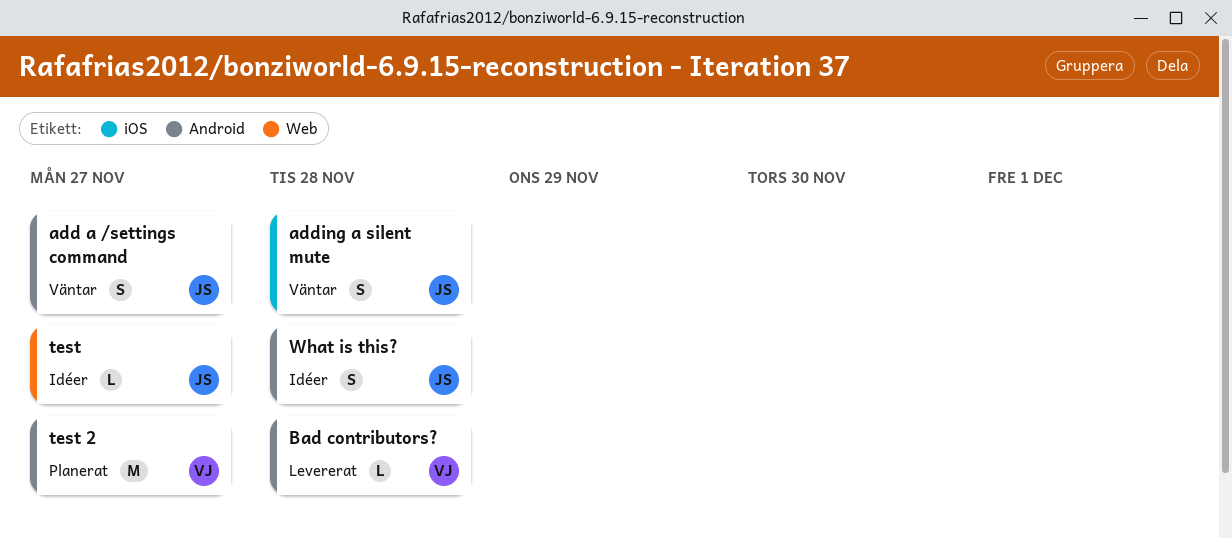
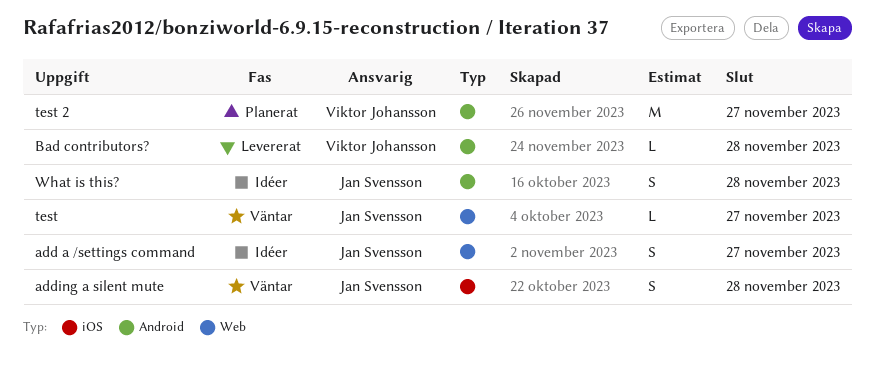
add a /settings command, status: Väntar -> Idéer
add a /settings command, label: Android -> Web
test, status: Idéer -> Väntar

